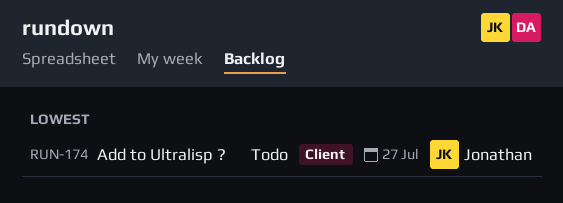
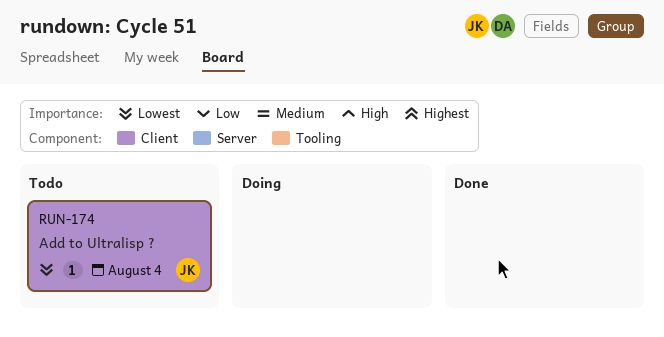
RUN-174, due: Jul 27 -> Aug 4

